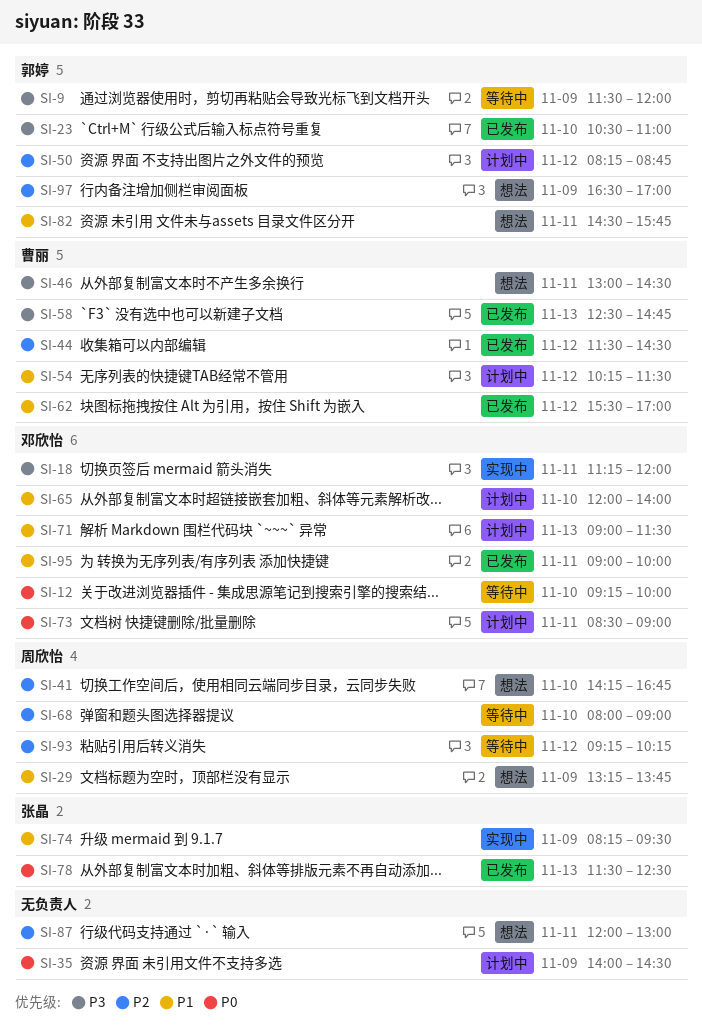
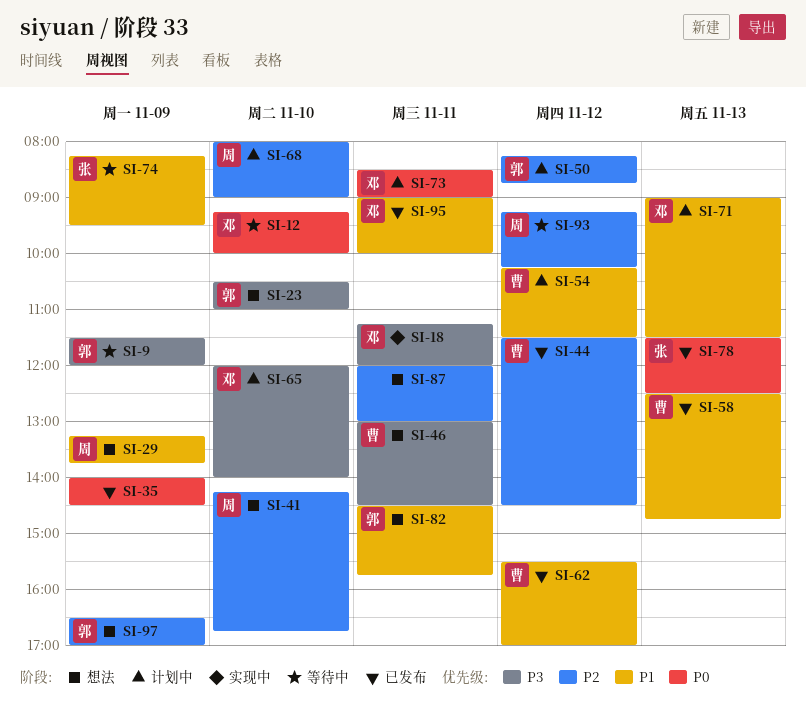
SI-23, status: 已发布 -> 想法
SI-35, status: 计划中 -> 已发布
SI-58, priority: P3 -> P1
SI-65, priority: P1 -> P3
SI-68, status: 等待中 -> 计划中
SI-74, status: 实现中 -> 等待中

